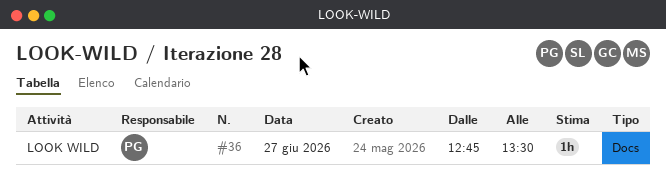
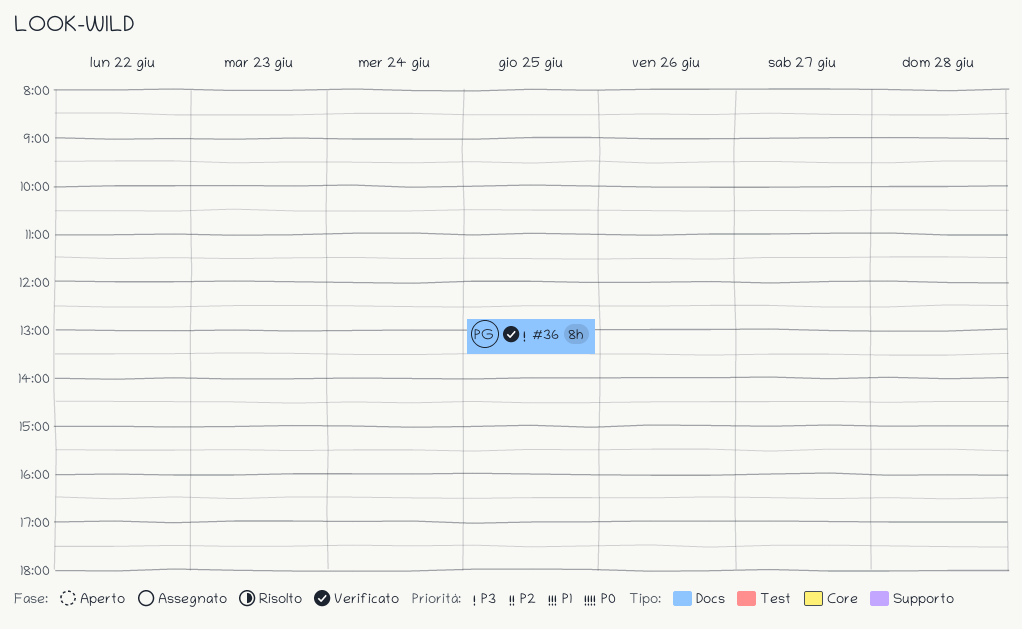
#36, estimate: 1h -> 8h
#36, day: Jun 27 -> Jun 25

